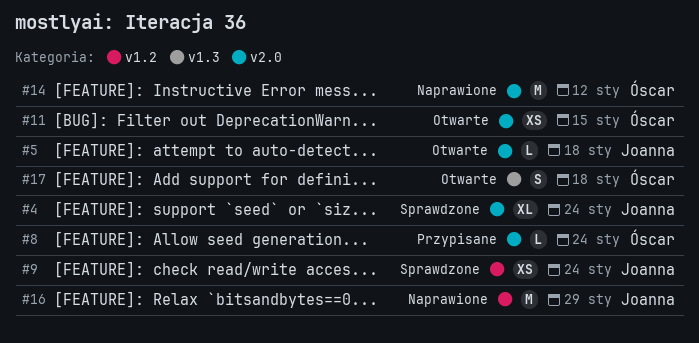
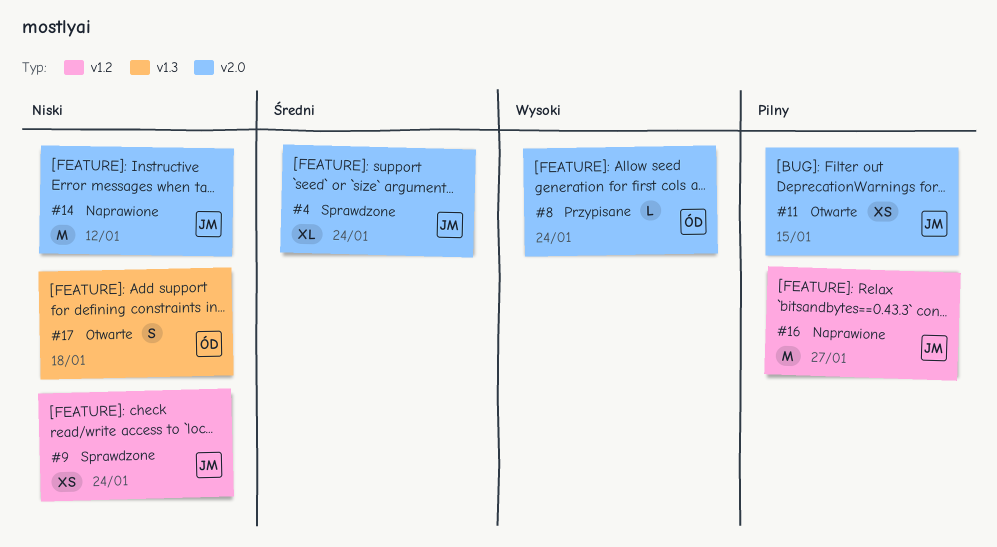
#5: present -> none
#11, owner: Óscar -> Joanna
#14, owner: Óscar -> Joanna
#16, due: Jan 29 -> Jan 27

